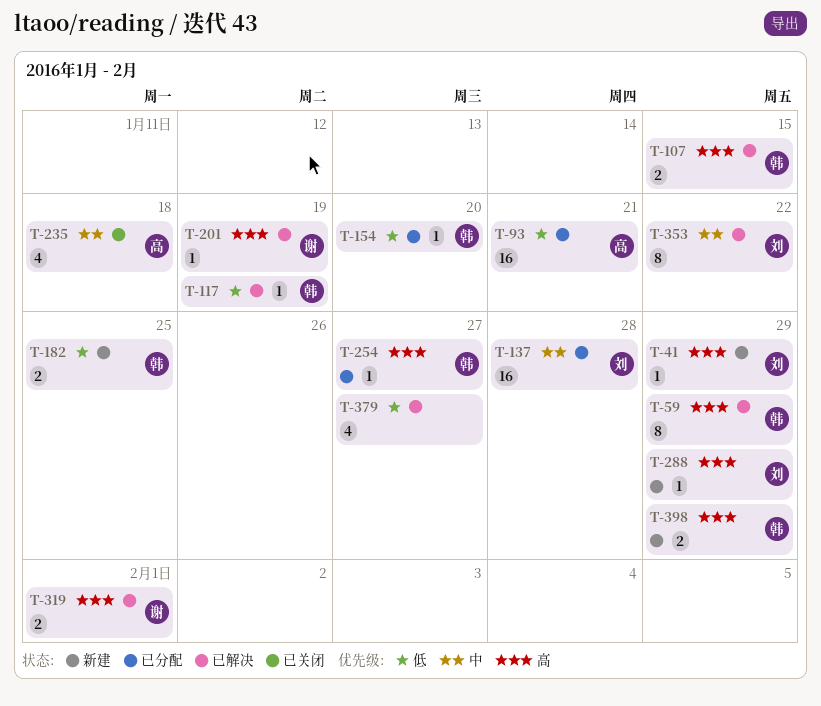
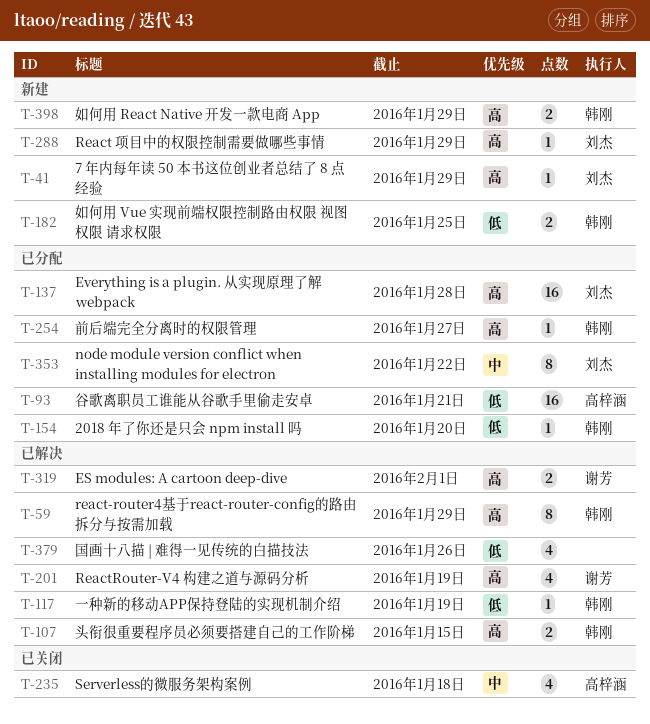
T-137, priority: 中 -> 高
T-201, estimate: 1 -> 4
T-353, status: 已解决 -> 已分配
T-379, due: Jan 27 -> Jan 26

